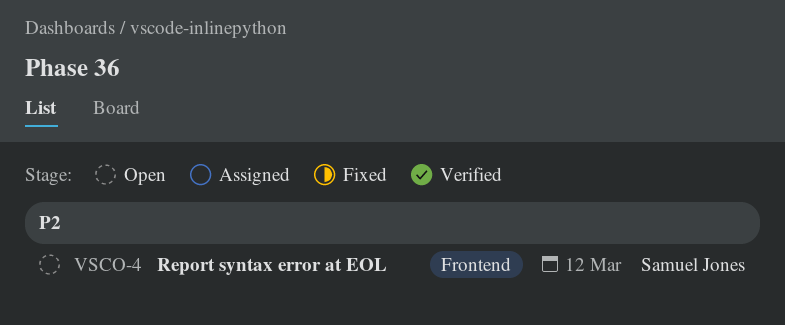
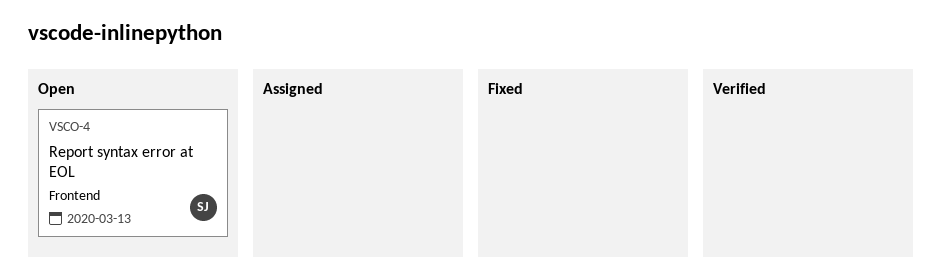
VSCO-4, due: Mar 12 -> Mar 13

